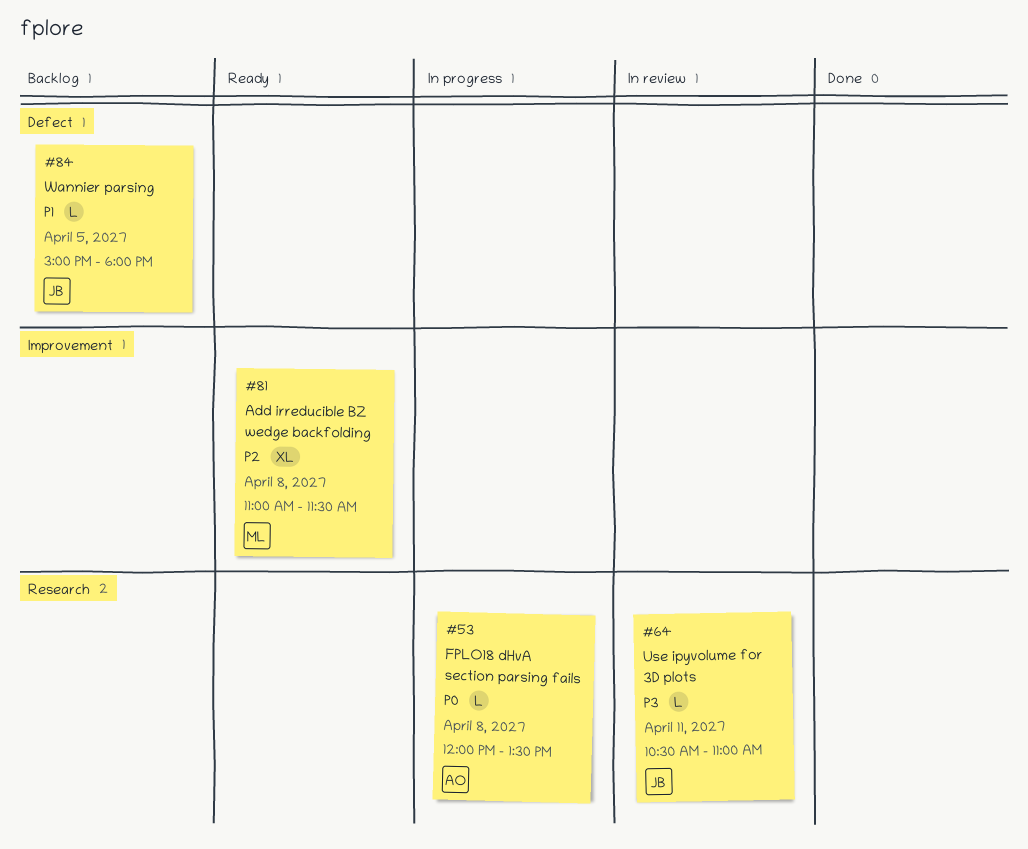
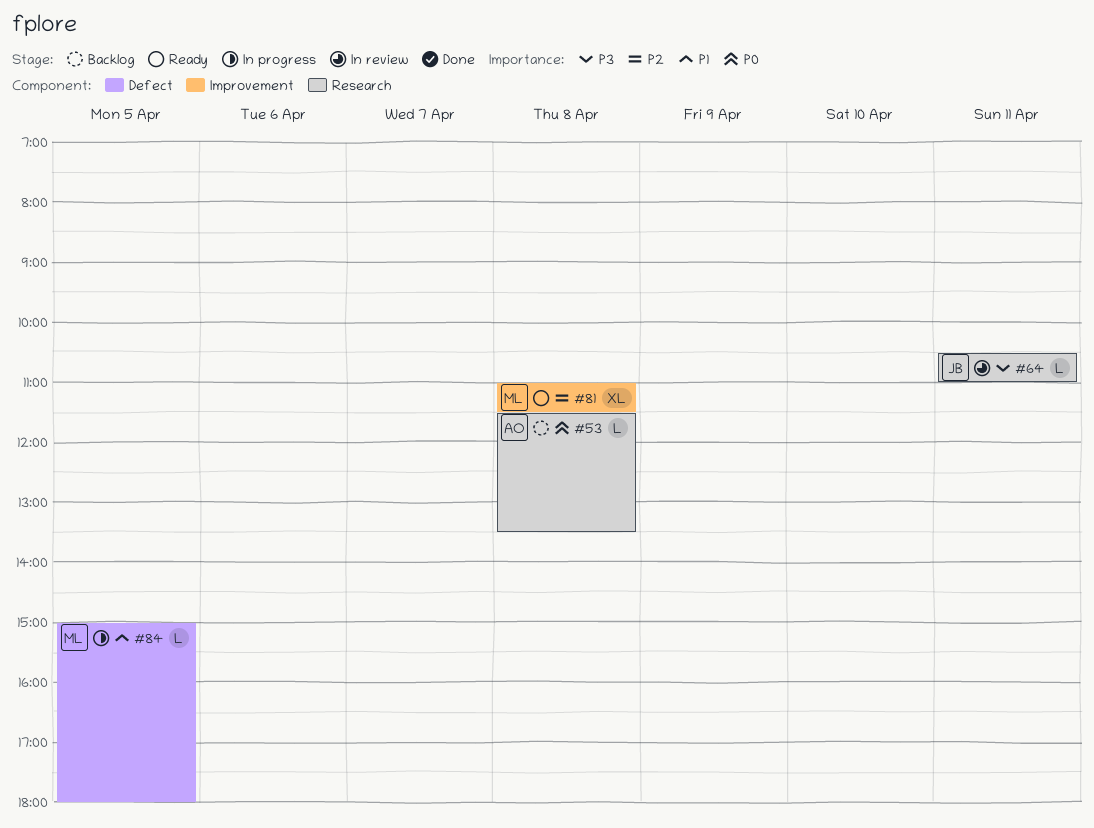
#53, status: In progress -> Backlog
#53, begins: 12:00 -> 11:30
#84, status: Backlog -> In progress
#84, owner: JB -> ML

